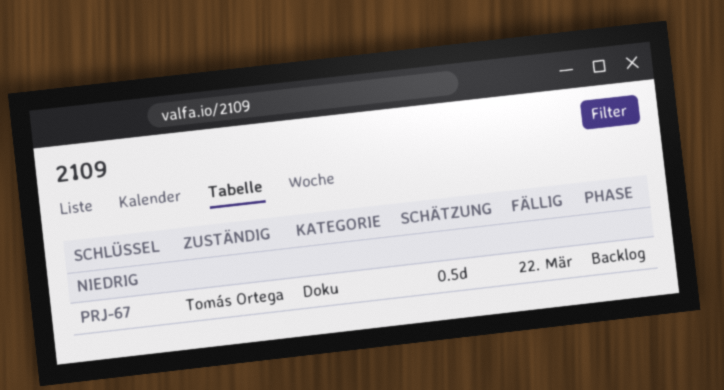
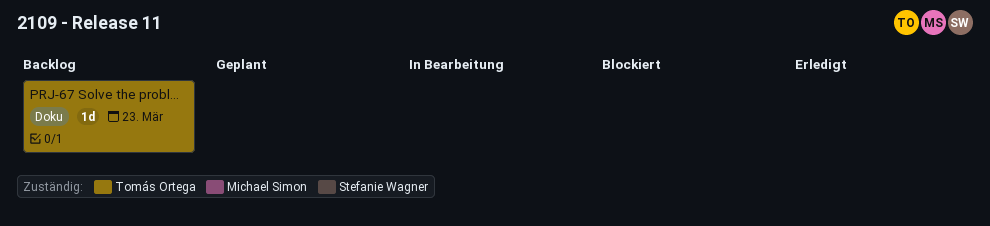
PRJ-67, estimate: 0.5d -> 1d
PRJ-67, due: Mar 22 -> Mar 23

